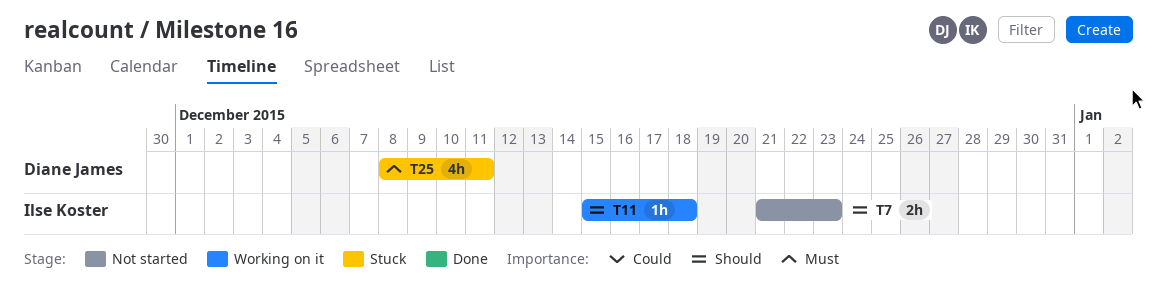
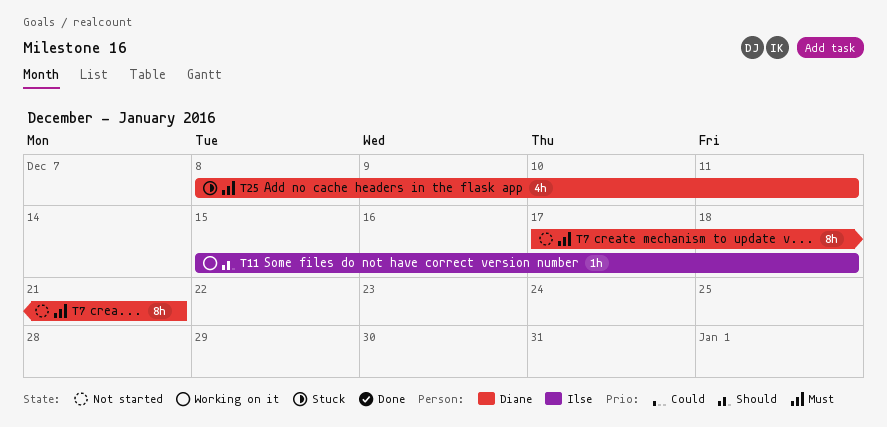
T7, owner: Ilse Koster -> Diane James
T7, priority: Should -> Must
T7, estimate: 2h -> 8h
T7, start: Dec 21 -> Dec 17
T7, due: Dec 23 -> Dec 21

